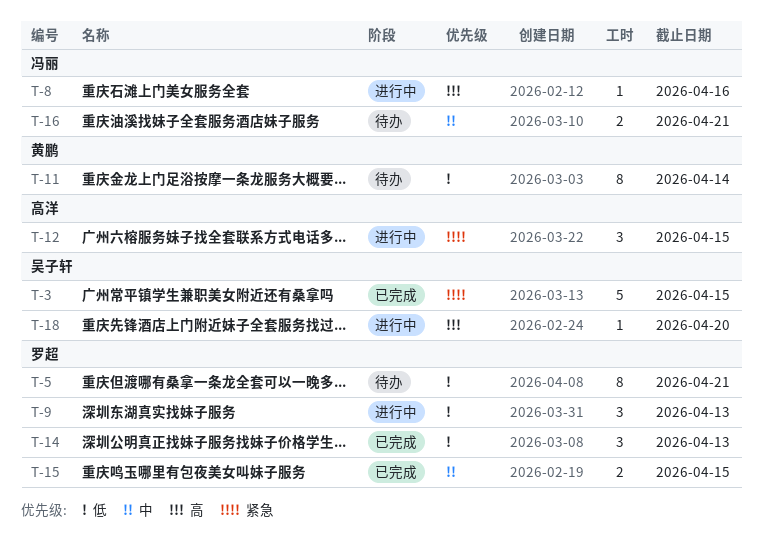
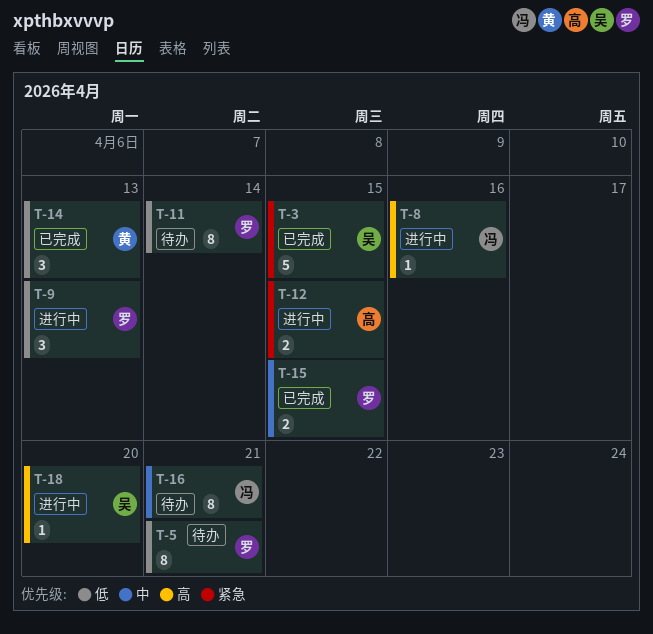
T-11, owner: 黄鹏 -> 罗超
T-12, estimate: 3 -> 2
T-14, owner: 罗超 -> 黄鹏
T-16, estimate: 2 -> 8

